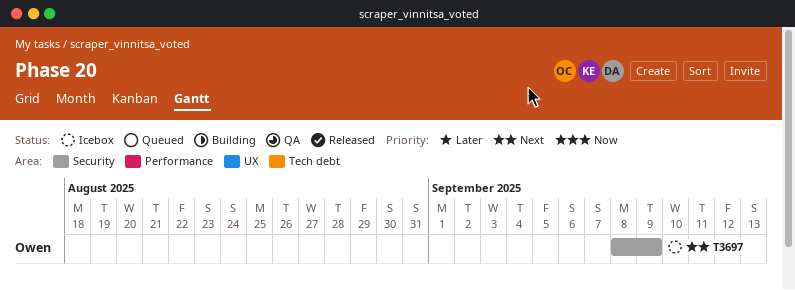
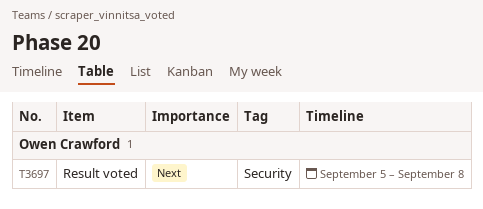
T3697, start: Sep 8 -> Sep 5
T3697, due: Sep 9 -> Sep 8

